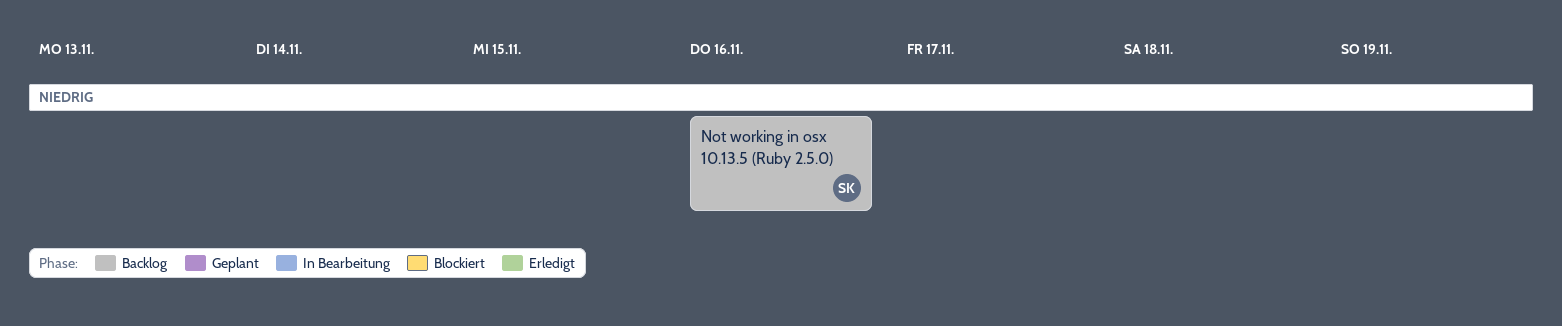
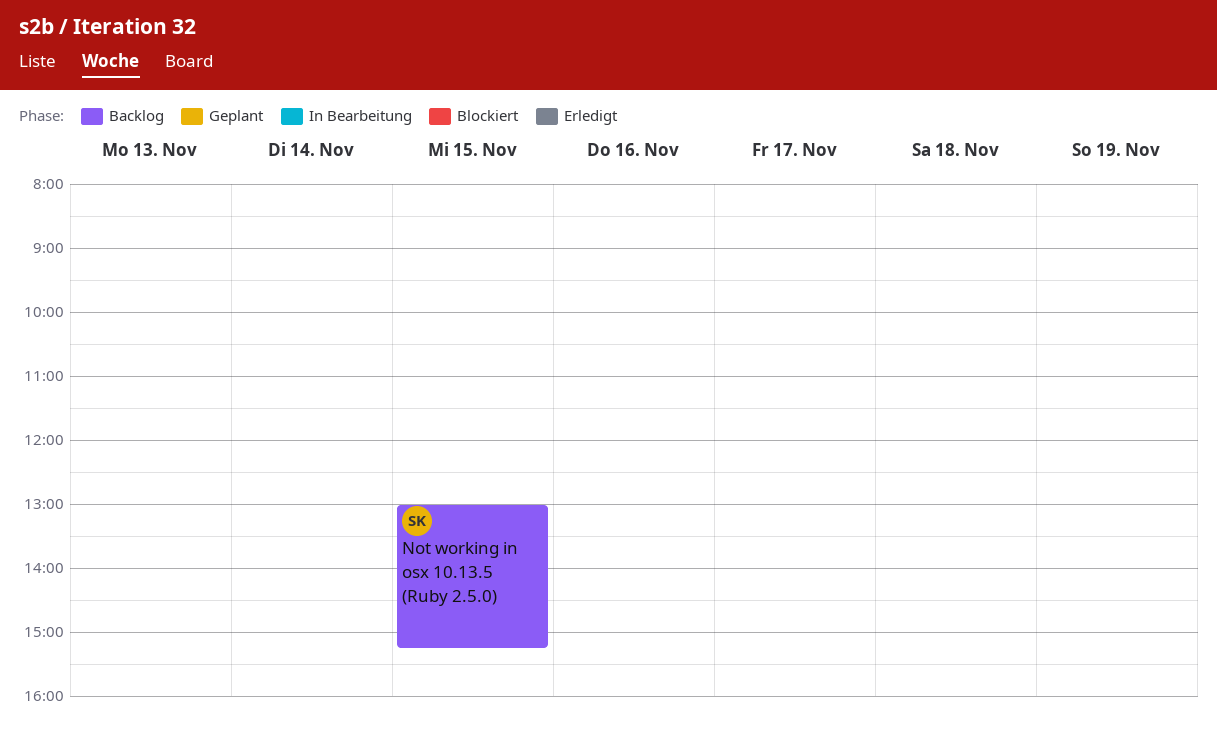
Not working in osx 10.13.5 (Ruby 2.5.0), day: Nov 16 -> Nov 15

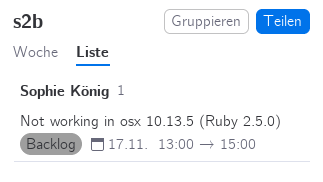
Not working in osx 10.13.5 (Ruby 2.5.0), day: Nov 15 -> Nov 17
Not working in osx 10.13.5 (Ruby 2.5.0), ends: 15:15 -> 15:00

